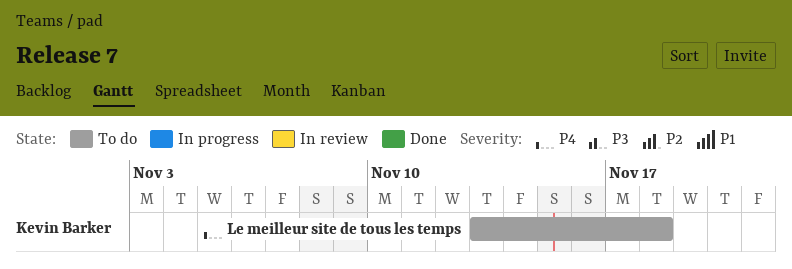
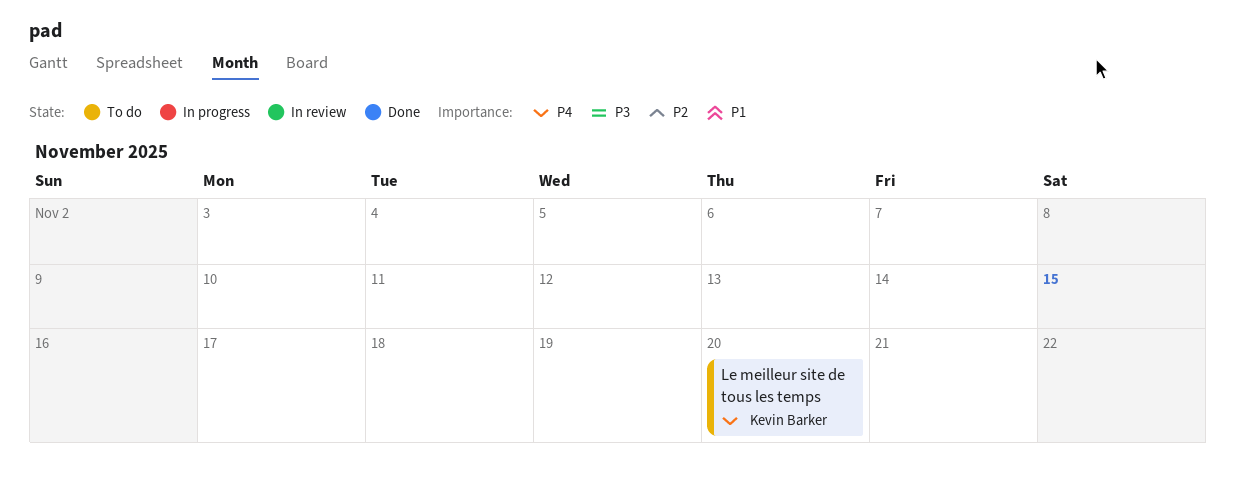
Le meilleur site de tous les temps, due: Nov 18 -> Nov 20

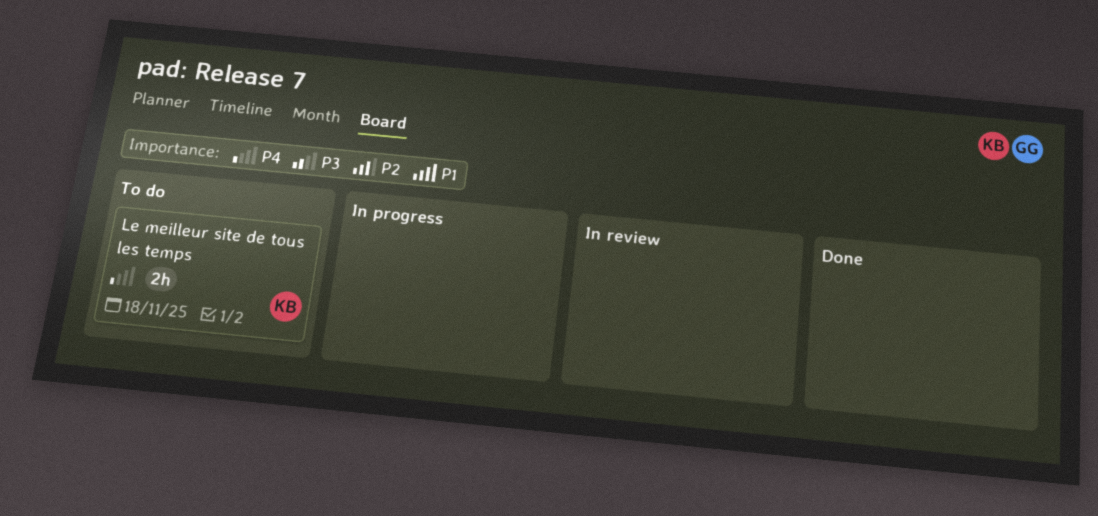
Le meilleur site de tous les temps, due: Nov 20 -> Nov 18

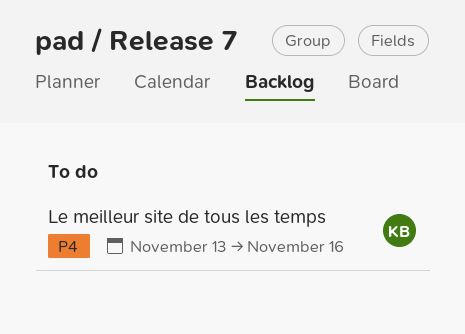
Le meilleur site de tous les temps, due: Nov 18 -> Nov 16

